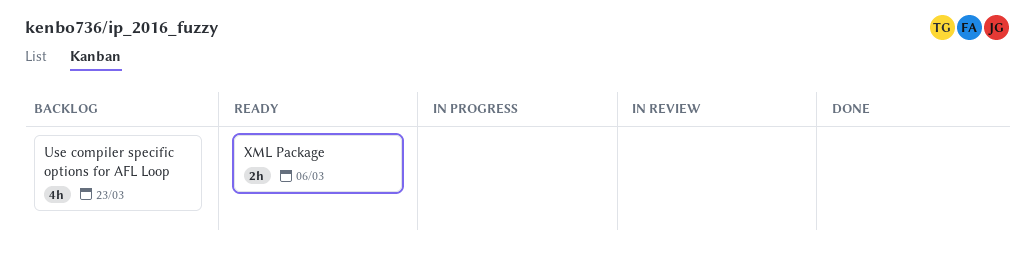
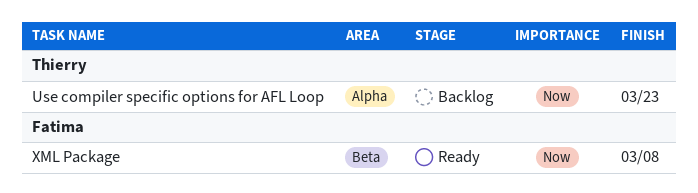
XML Package, due: Mar 6 -> Mar 8

